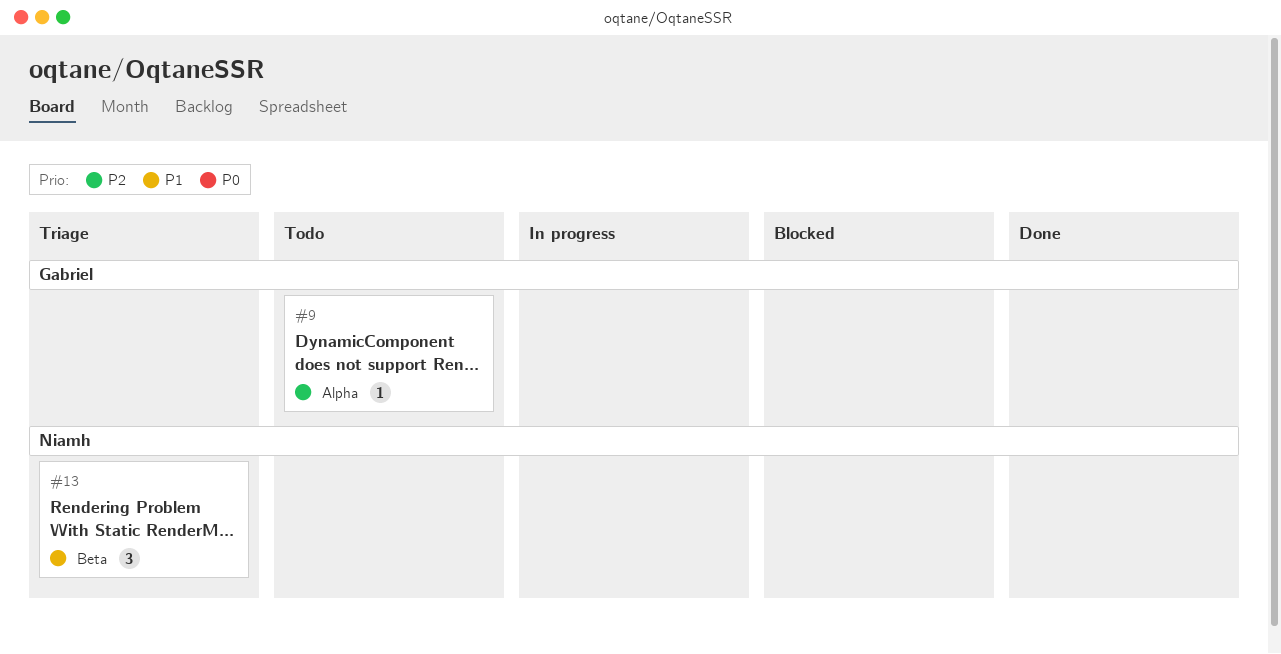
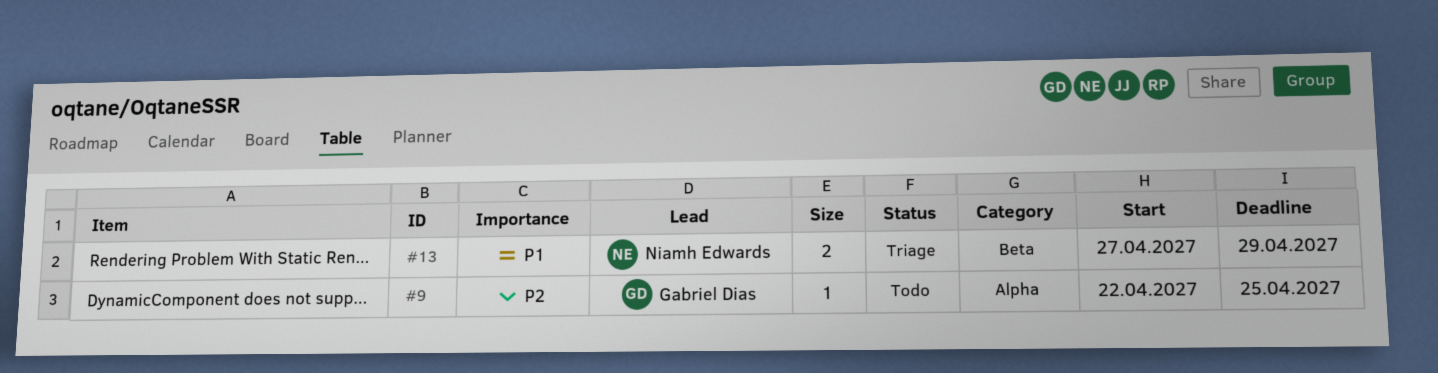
#13, estimate: 3 -> 2

